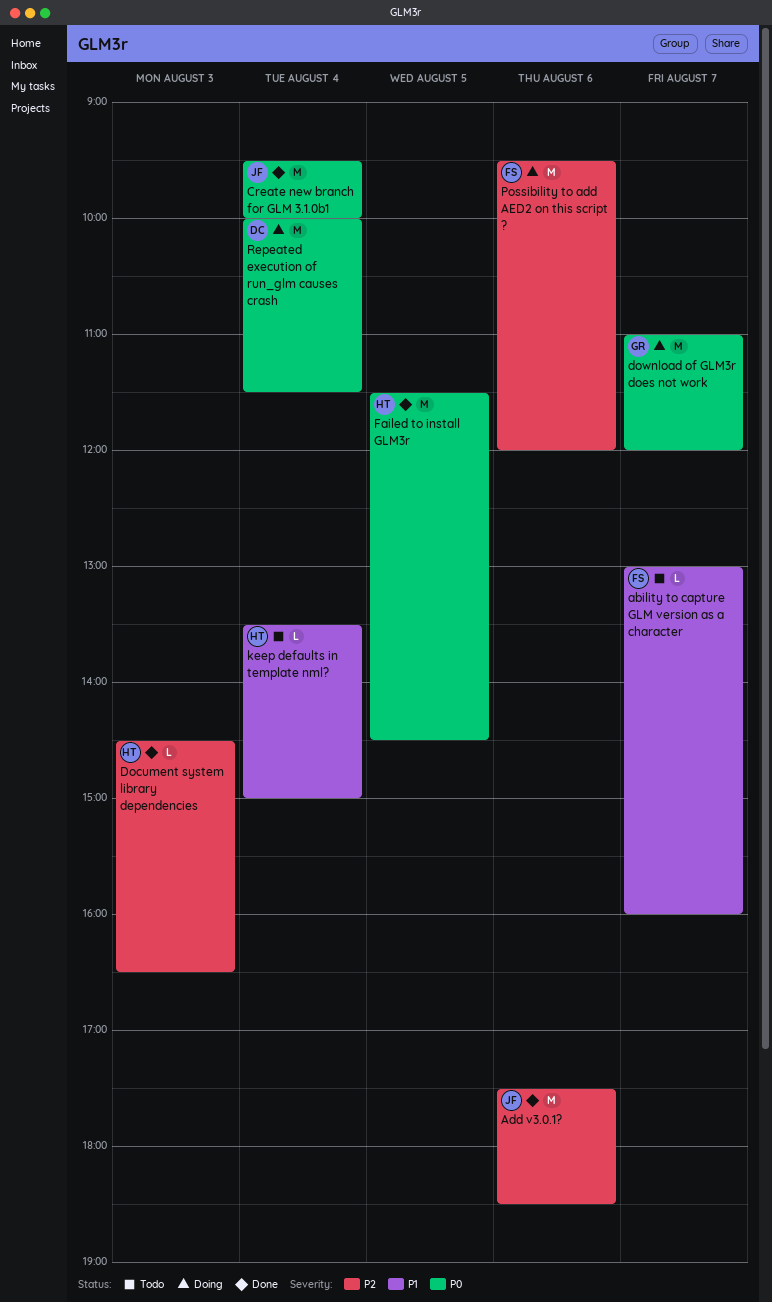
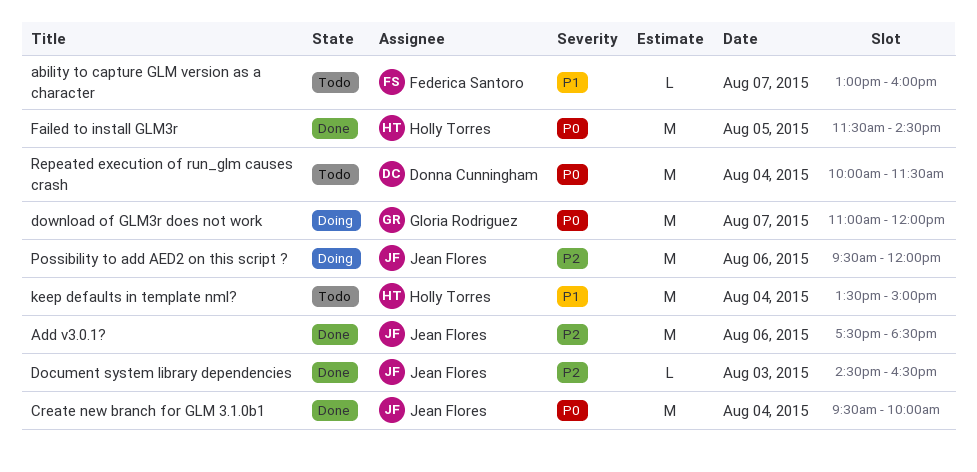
Document system library dependencies, owner: Holly Torres -> Jean Flores
keep defaults in template nml?, estimate: L -> M
Possibility to add AED2 on this script ?, owner: Federica Santoro -> Jean Flores
Repeated execution of run_glm causes crash, status: Doing -> Todo

